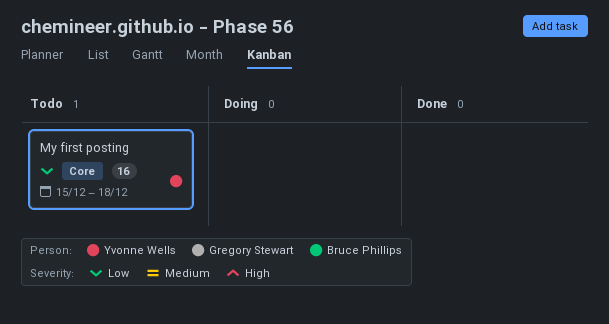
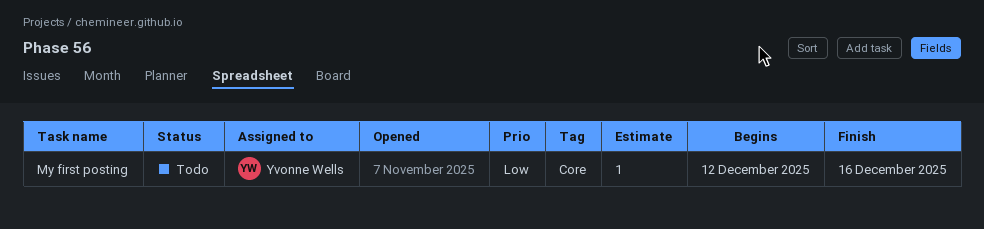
My first posting, estimate: 16 -> 1
My first posting, start: Dec 15 -> Dec 12
My first posting, due: Dec 18 -> Dec 16

